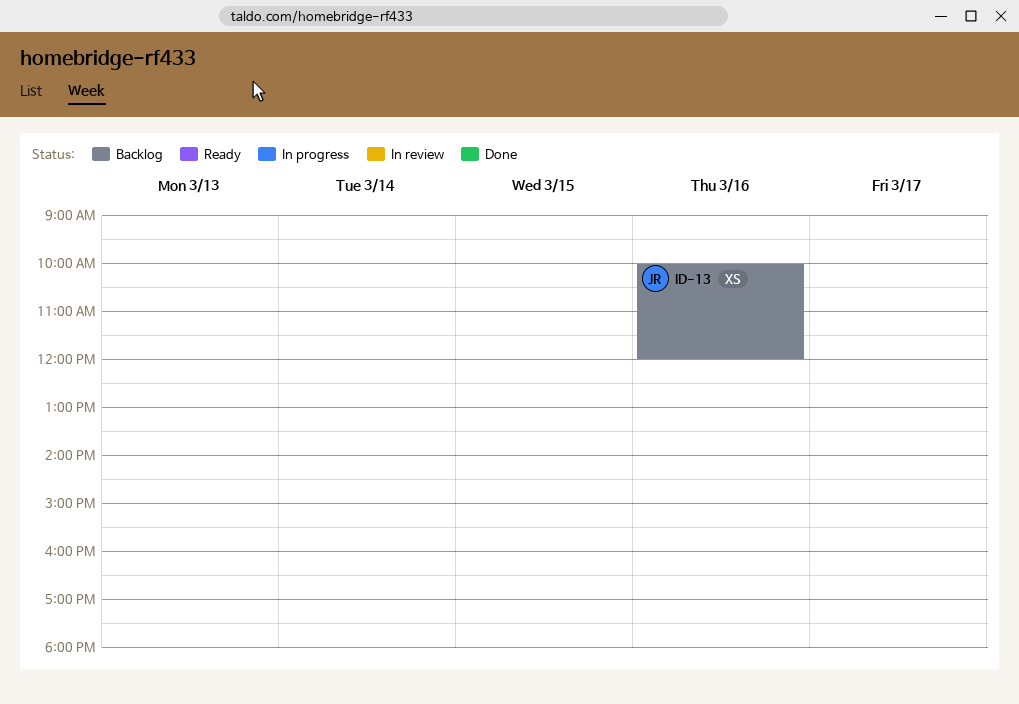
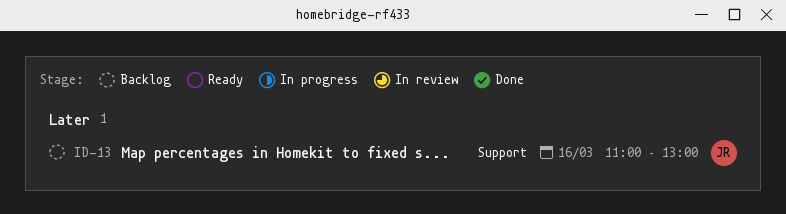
ID-13, begins: 10:00 -> 11:00
ID-13, ends: 12:00 -> 13:00

